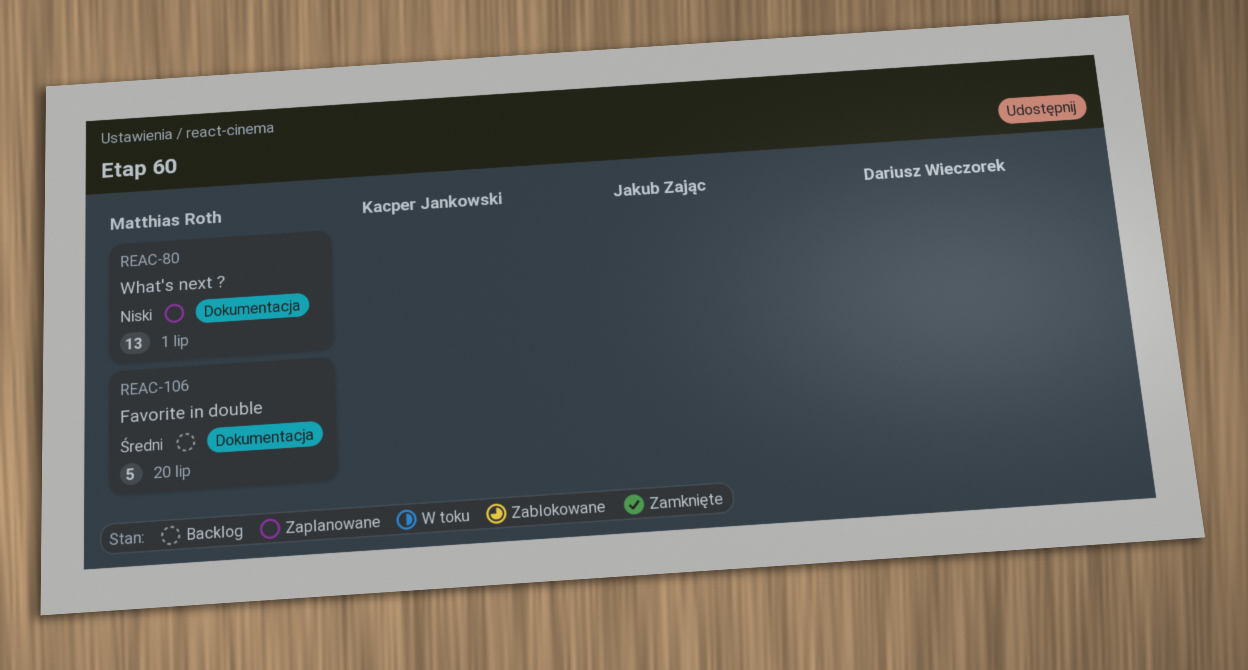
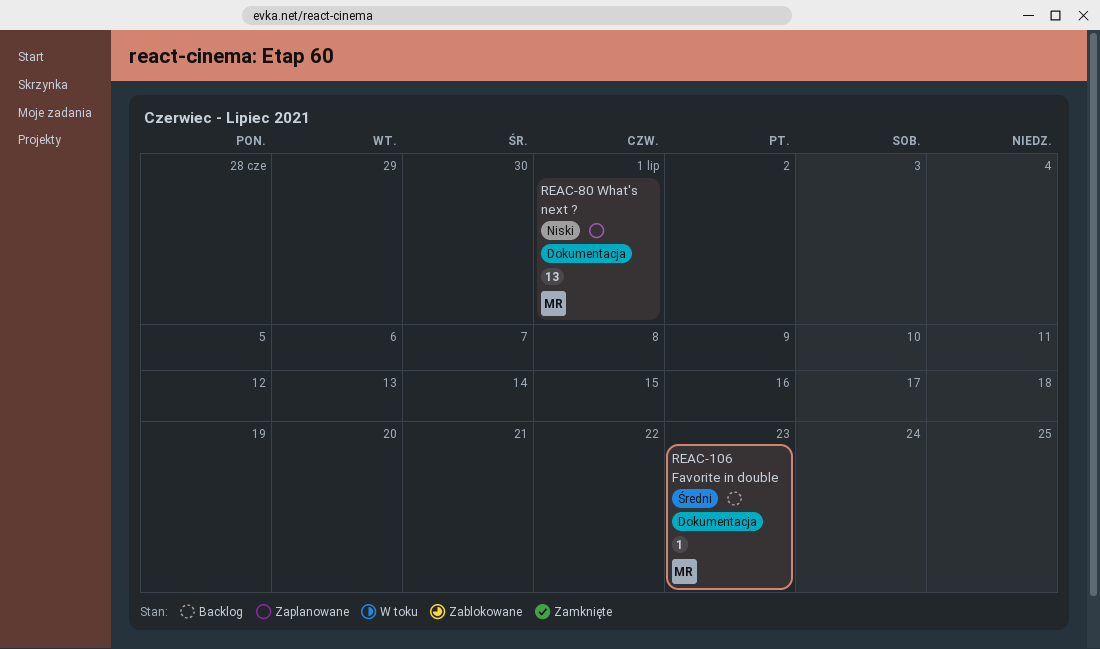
REAC-106, estimate: 5 -> 1
REAC-106, due: Jul 20 -> Jul 23

